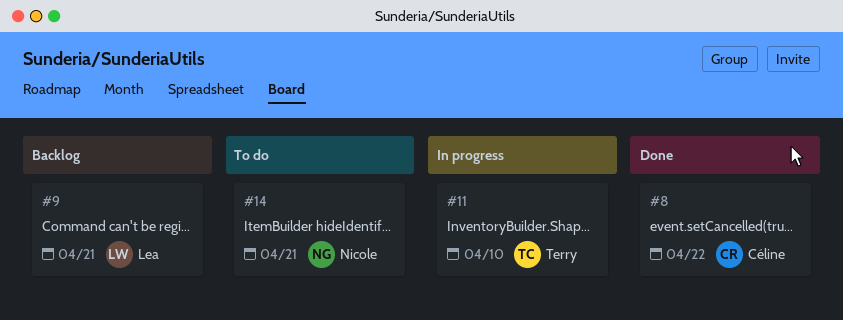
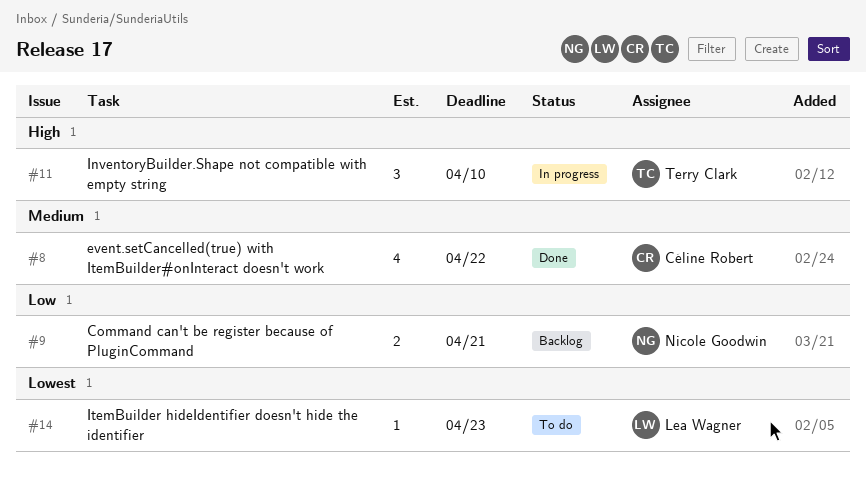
#9, owner: Lea Wagner -> Nicole Goodwin
#14, owner: Nicole Goodwin -> Lea Wagner
#14, due: Apr 21 -> Apr 23

